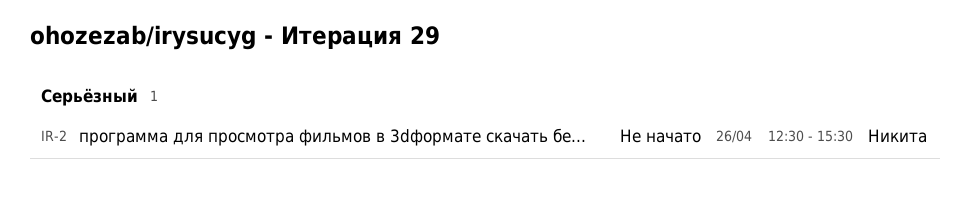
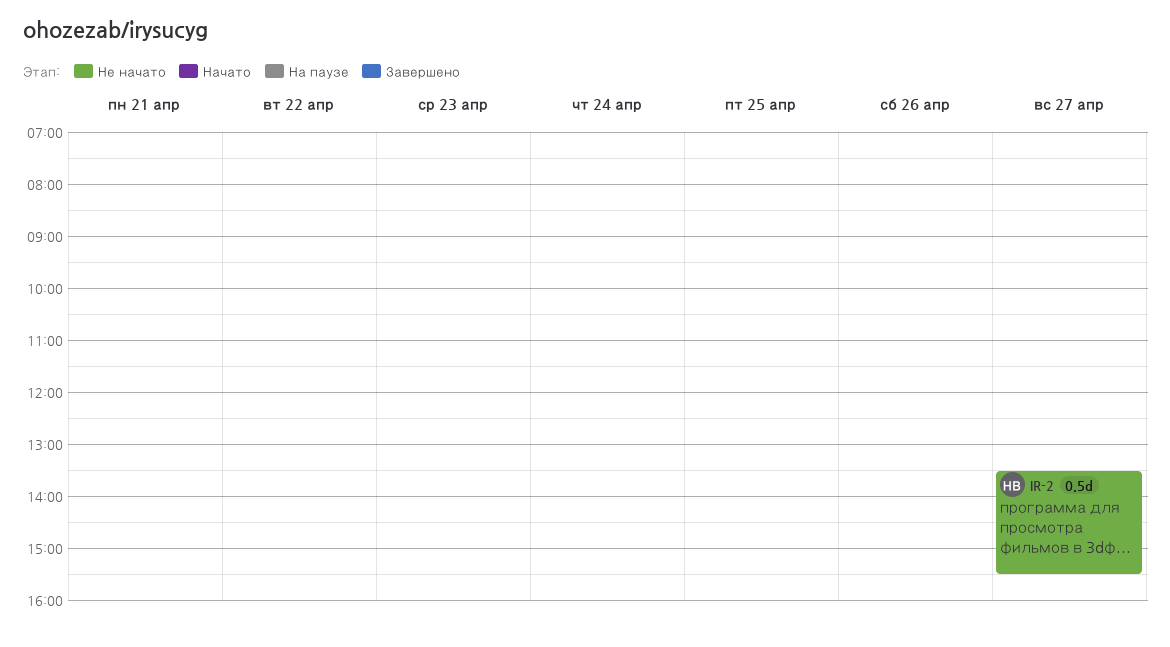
IR-2, day: Apr 26 -> Apr 27
IR-2, begins: 12:30 -> 13:30

